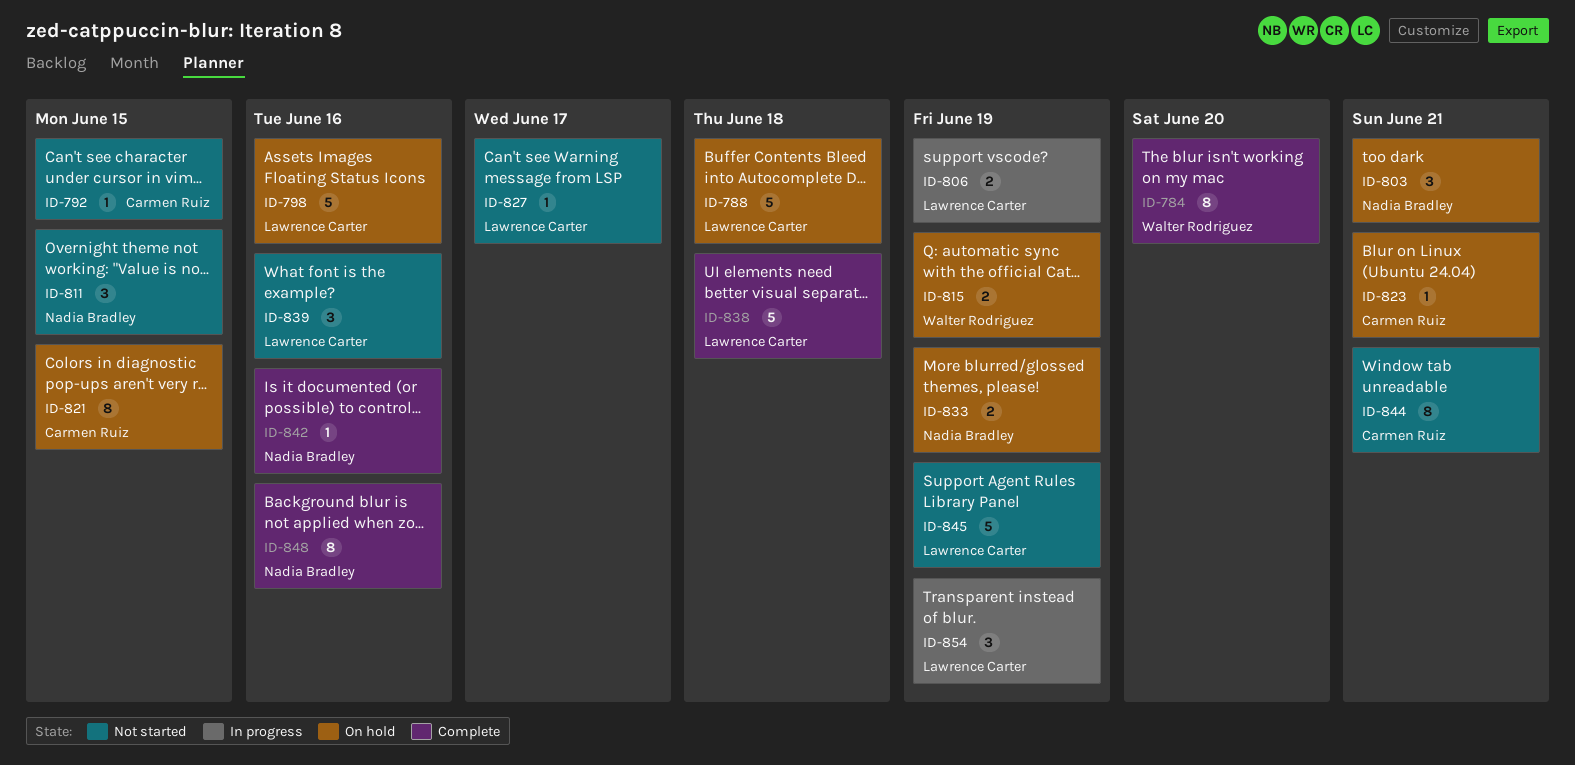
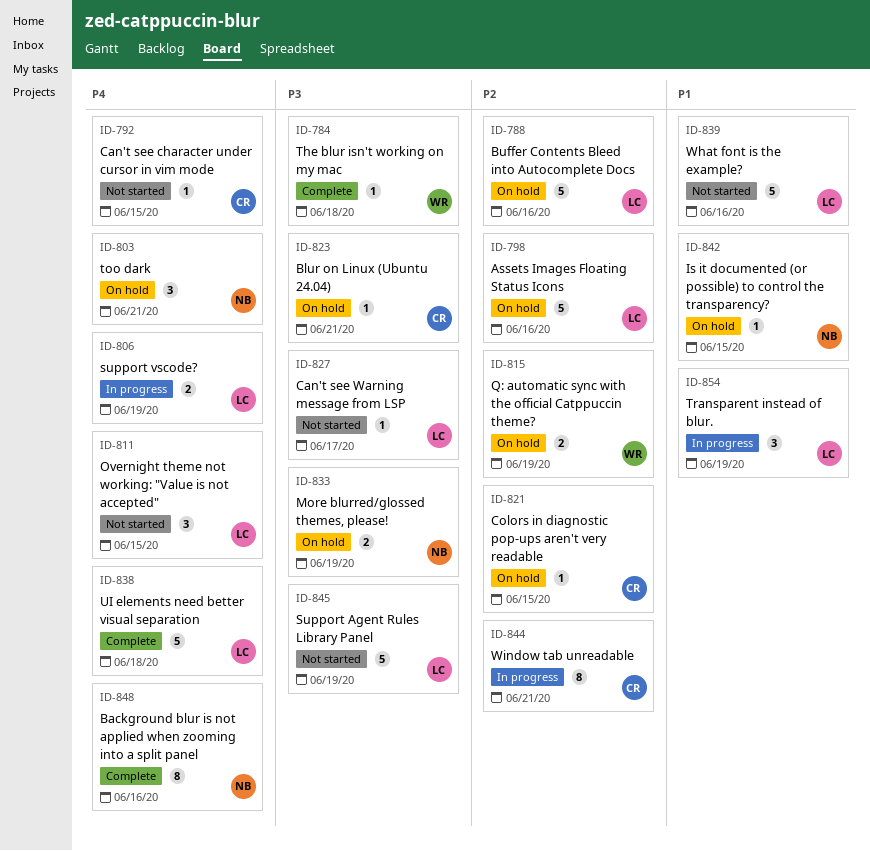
ID-784, estimate: 8 -> 1
ID-784, due: Jun 20 -> Jun 18
ID-788, due: Jun 18 -> Jun 16
ID-811, owner: Nadia Bradley -> Lawrence Carter
ID-821, estimate: 8 -> 1
ID-839, estimate: 3 -> 5
ID-842, status: Complete -> On hold
ID-842, due: Jun 16 -> Jun 15
ID-844, status: Not started -> In progress

